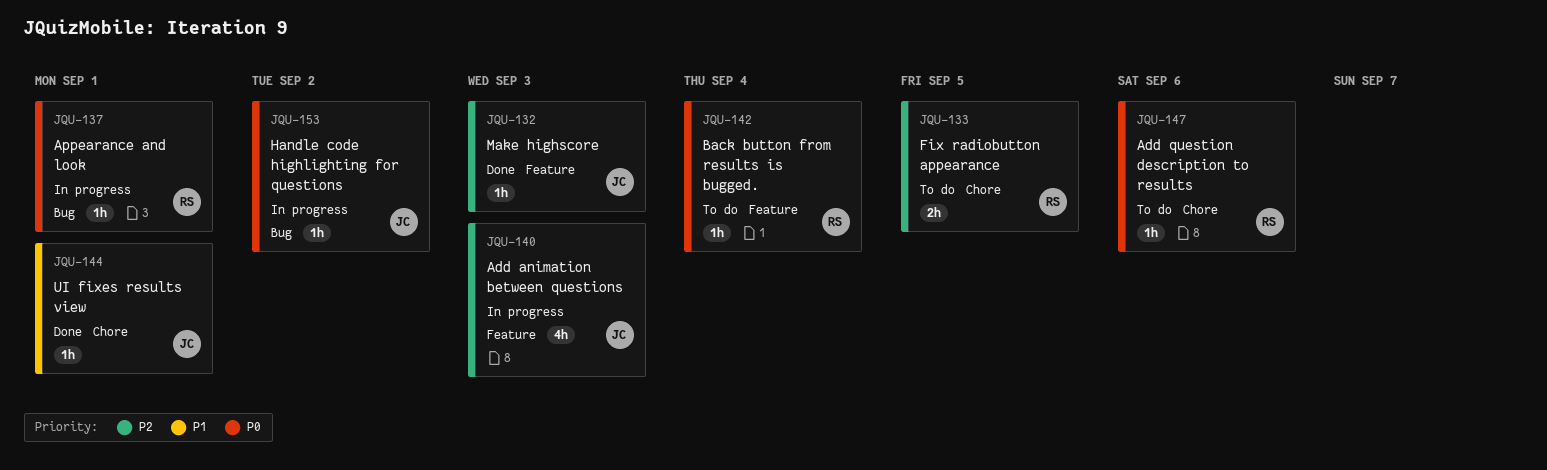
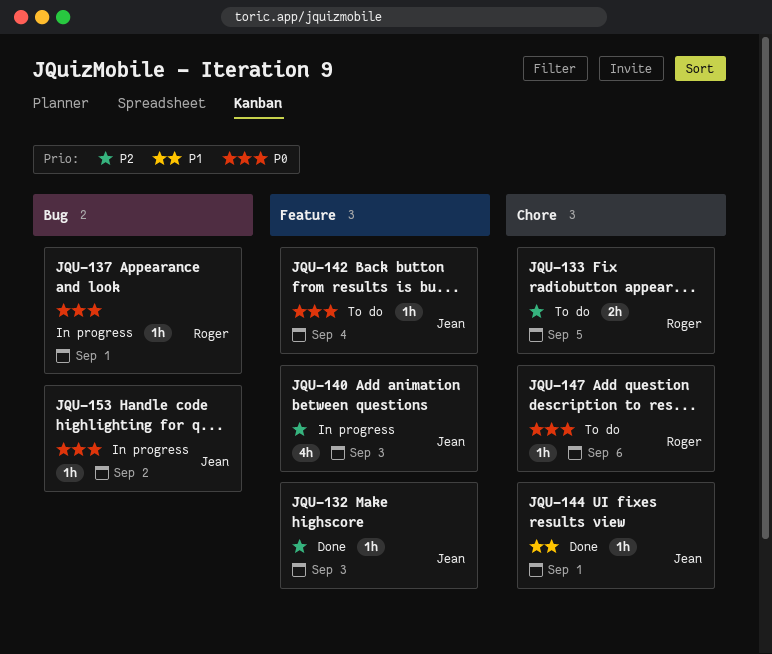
JQU-142, owner: Roger -> Jean

